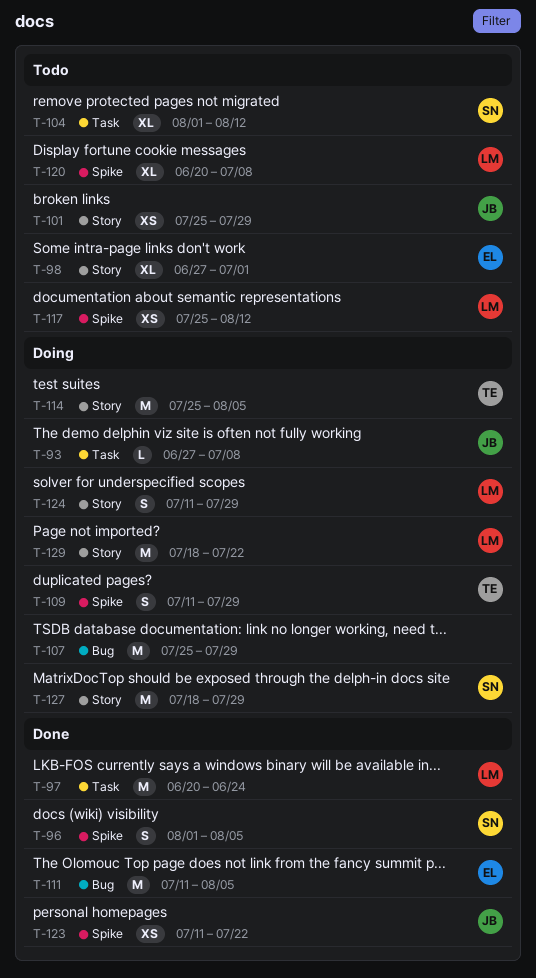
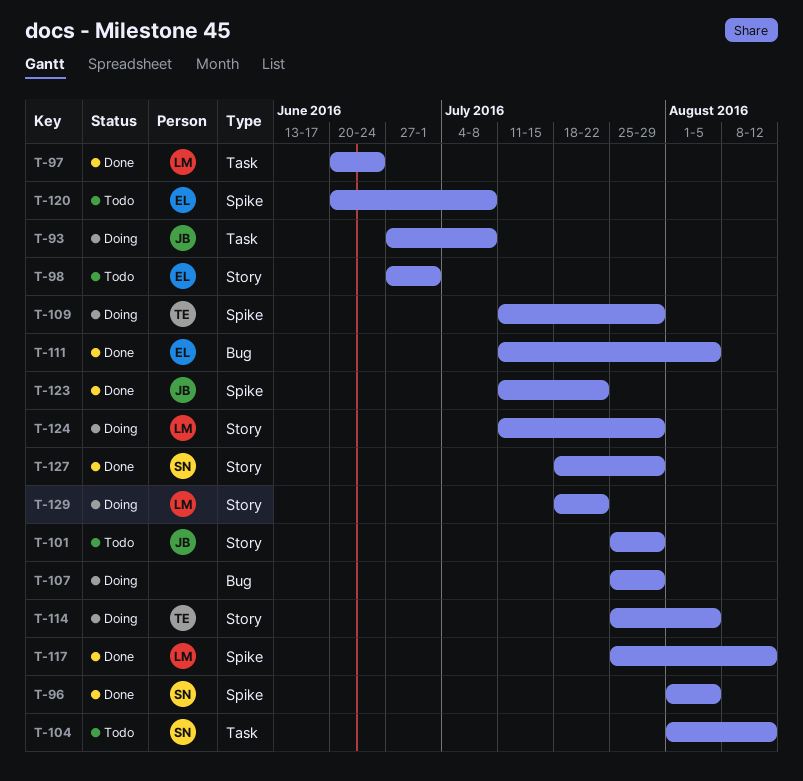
T-117, status: Todo -> Done
T-120, owner: LM -> EL
T-127, status: Doing -> Done

